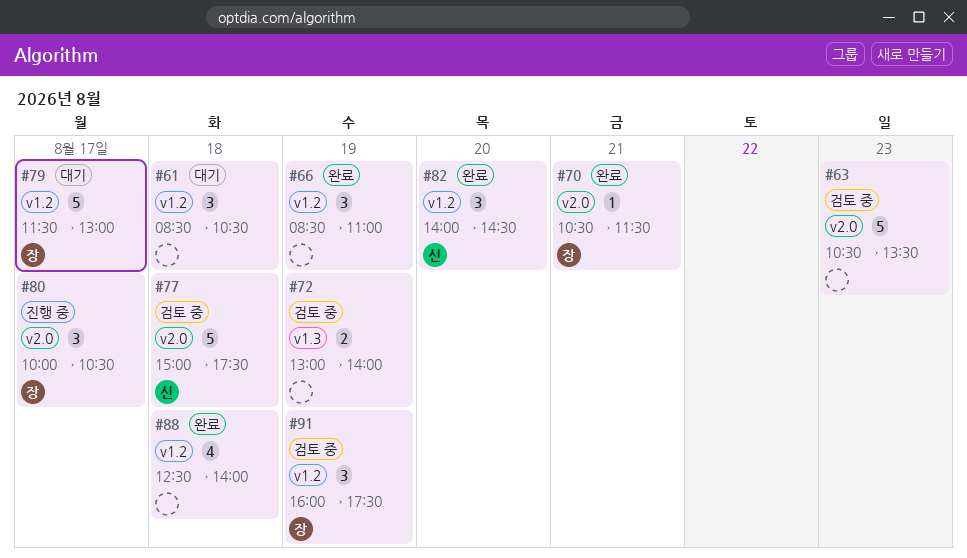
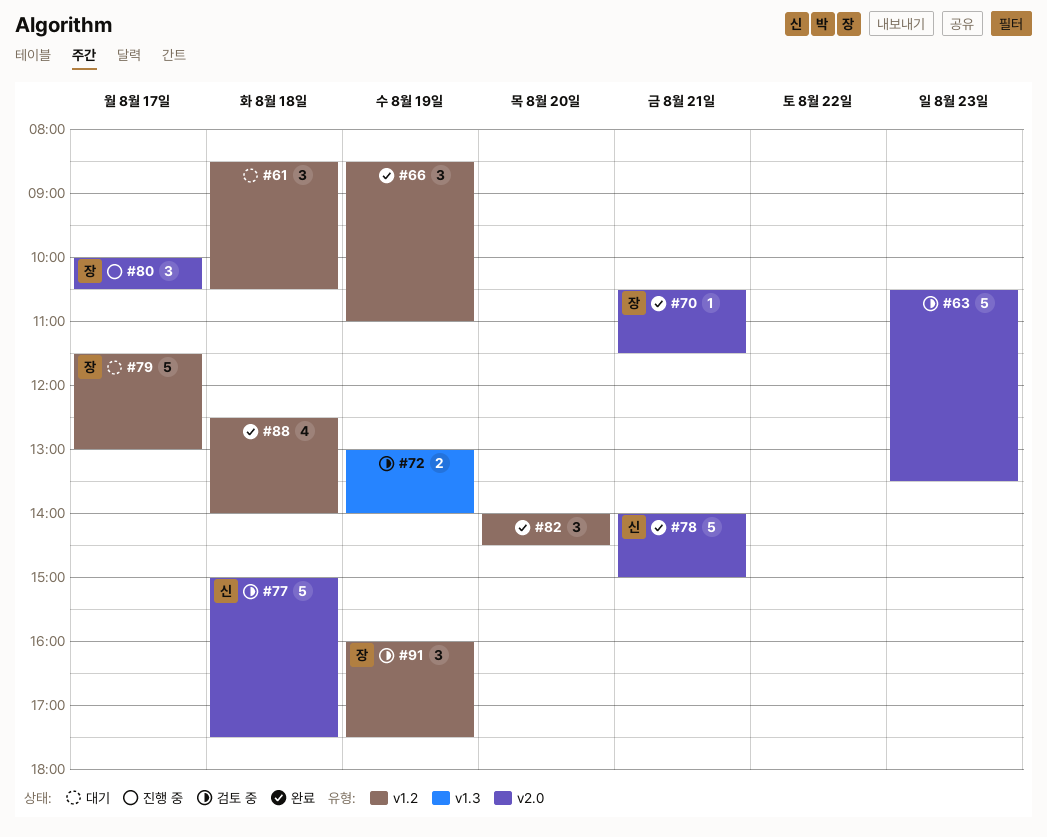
#78: none -> present
#82, owner: 신 -> none

